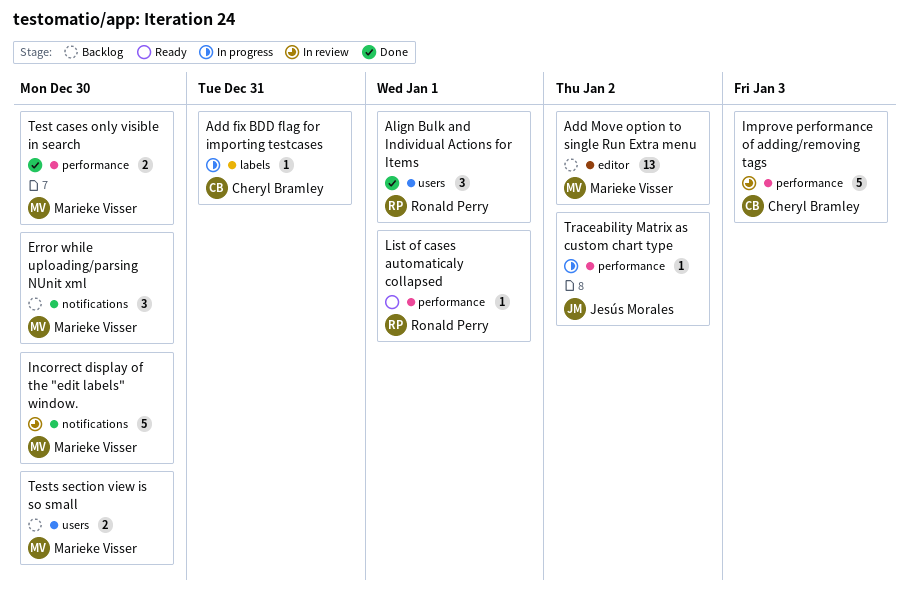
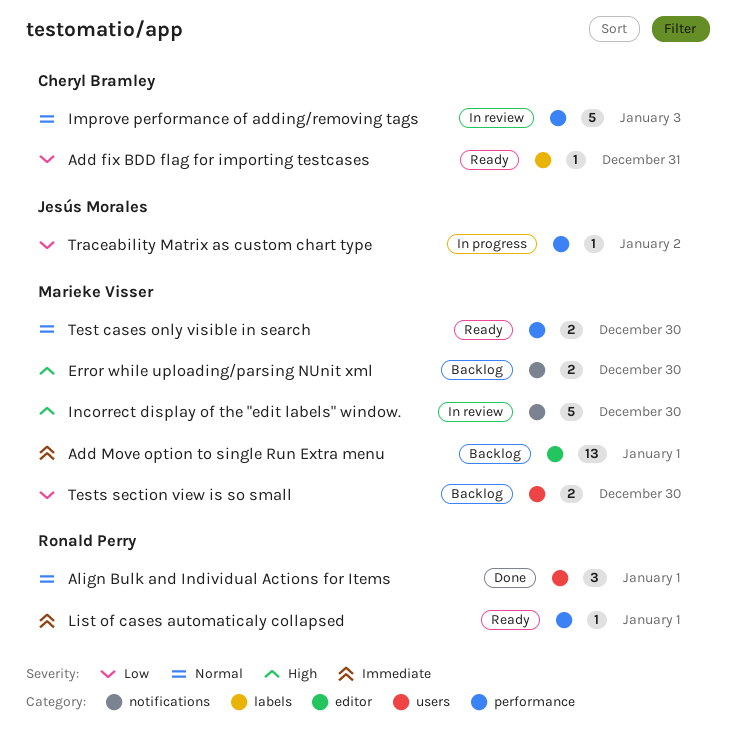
Add fix BDD flag for importing testcases, status: In progress -> Ready
Add Move option to single Run Extra menu, due: Jan 2 -> Jan 1
Error while uploading/parsing NUnit xml, estimate: 3 -> 2
Test cases only visible in search, status: Done -> Ready

